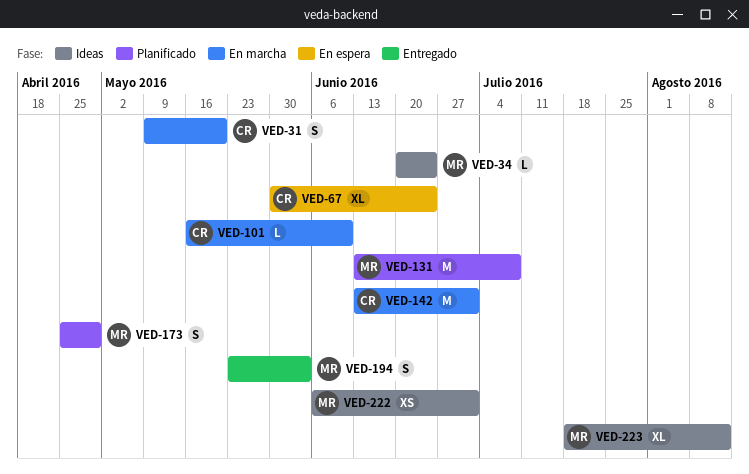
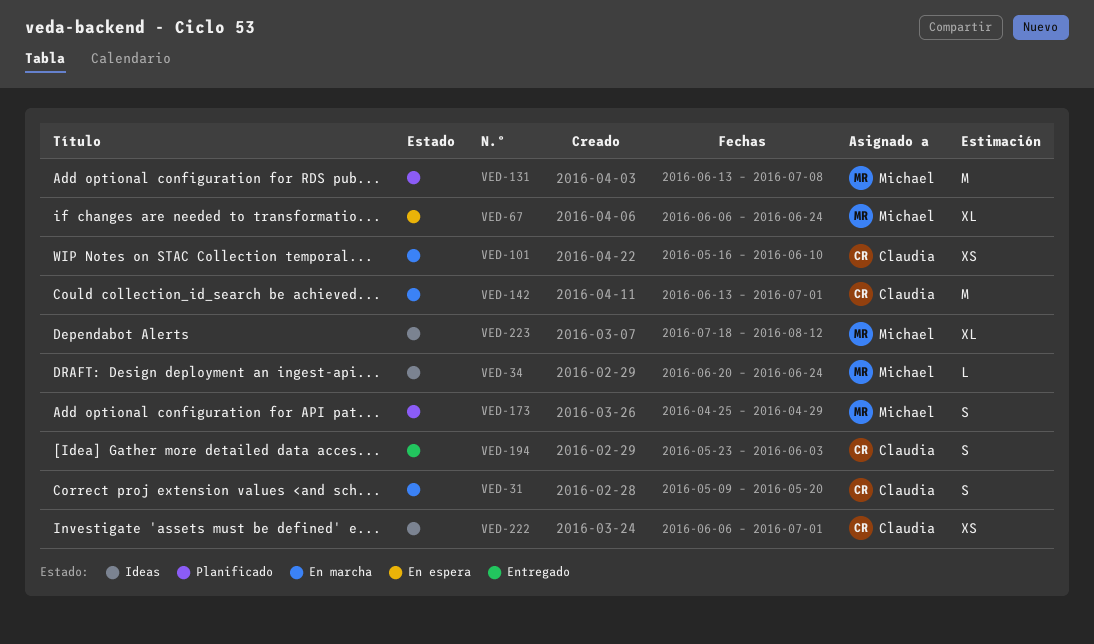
VED-67, owner: Claudia -> Michael
VED-67, start: May 30 -> Jun 6
VED-101, estimate: L -> XS
VED-194, owner: Michael -> Claudia
VED-222, owner: Michael -> Claudia

